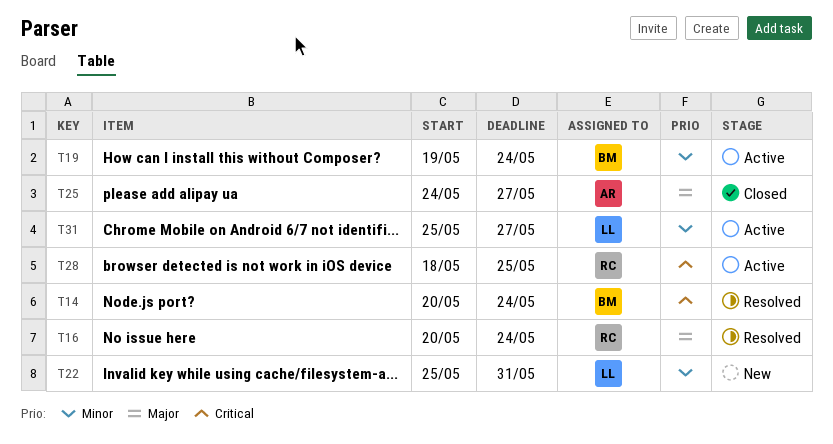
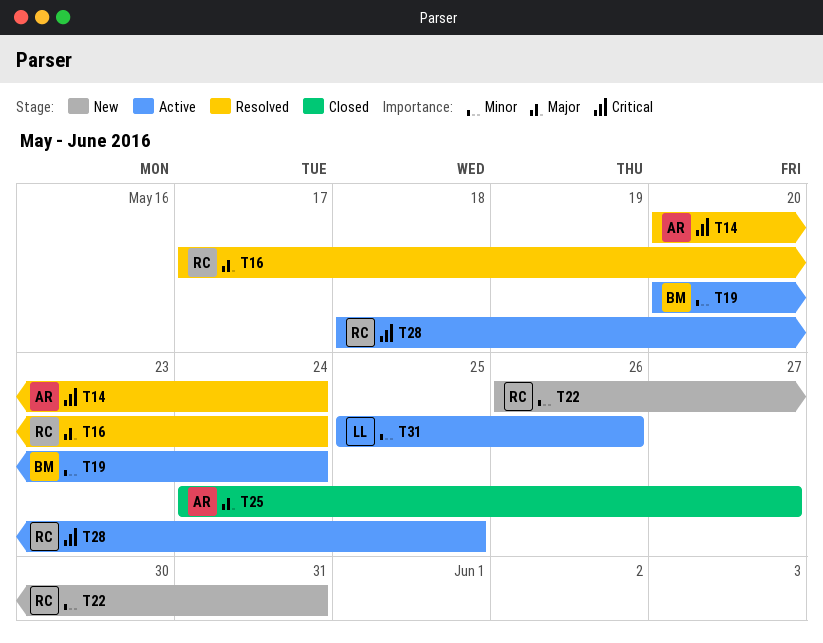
T14, owner: BM -> AR
T16, start: May 20 -> May 17
T19, start: May 19 -> May 20
T22, owner: LL -> RC
T22, start: May 25 -> May 26
T31, due: May 27 -> May 26

